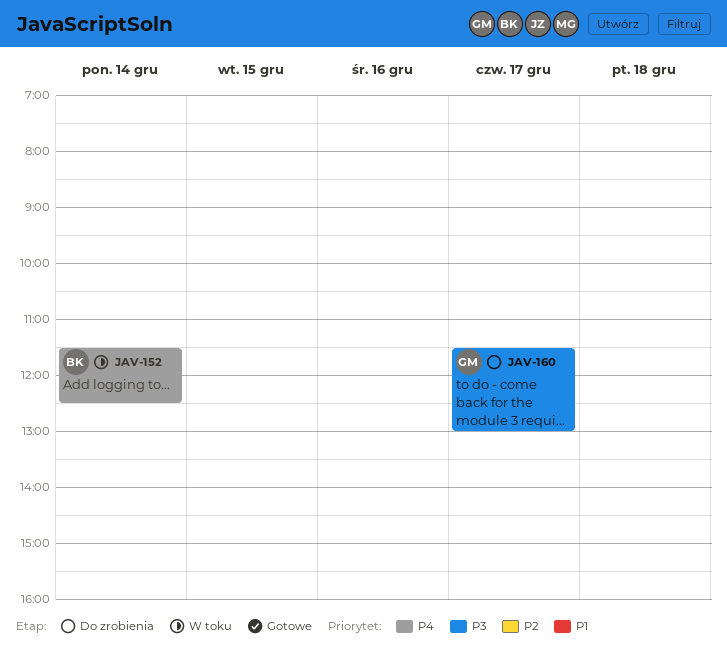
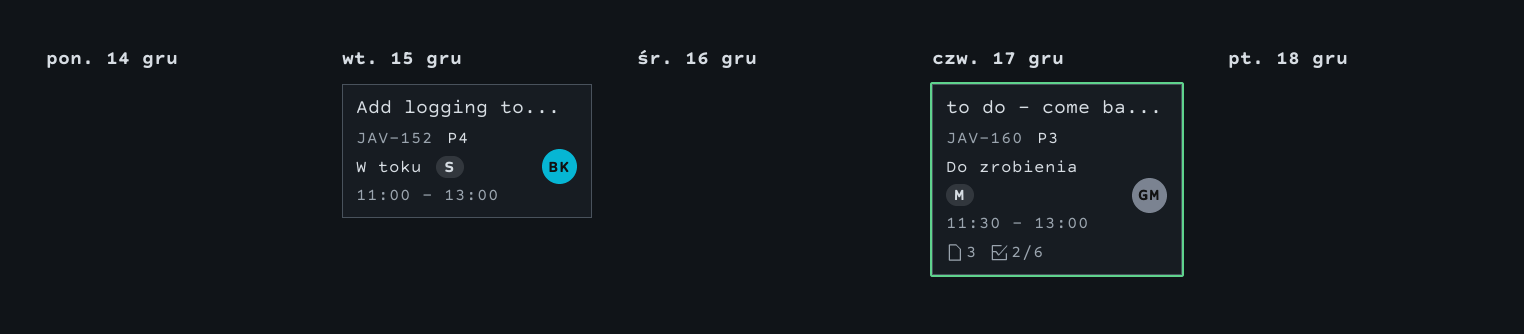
JAV-152, day: Dec 14 -> Dec 15
JAV-152, begins: 11:30 -> 11:00
JAV-152, ends: 12:30 -> 13:00

